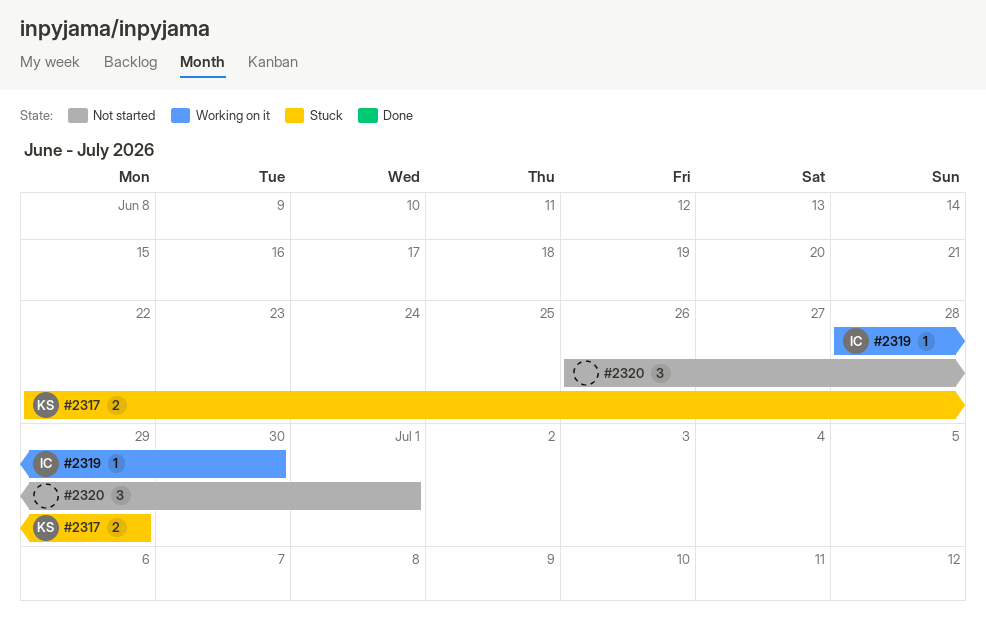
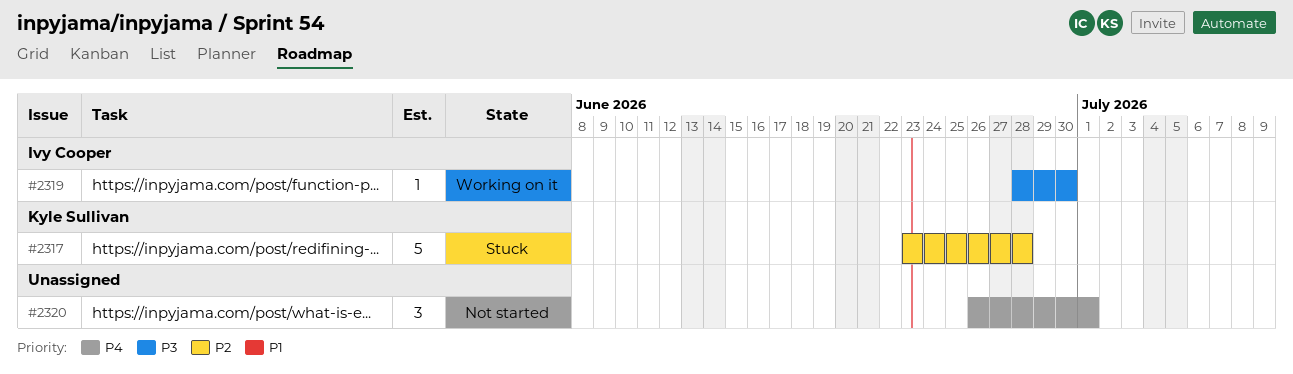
#2317, estimate: 2 -> 5
#2317, start: Jun 22 -> Jun 23
#2317, due: Jun 29 -> Jun 28

